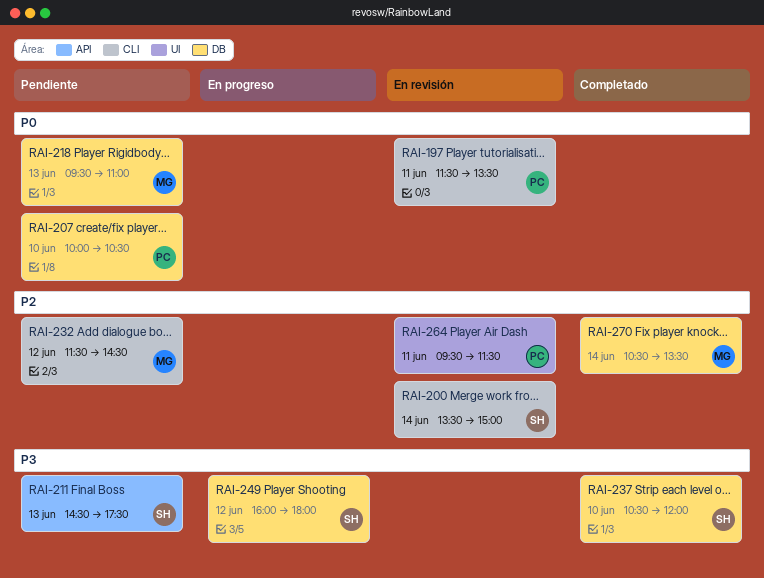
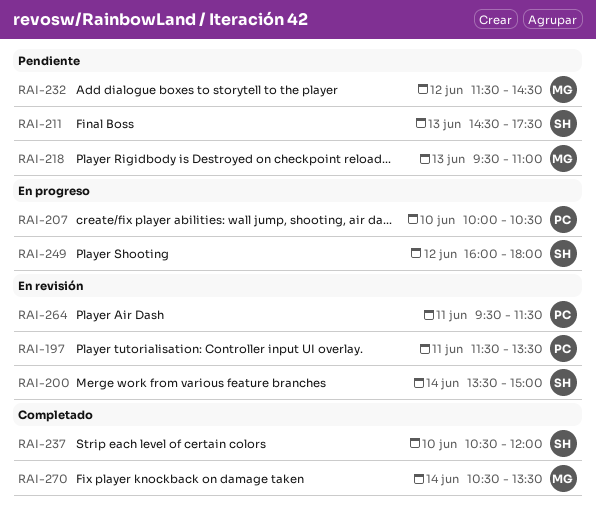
RAI-207, status: Pendiente -> En progreso

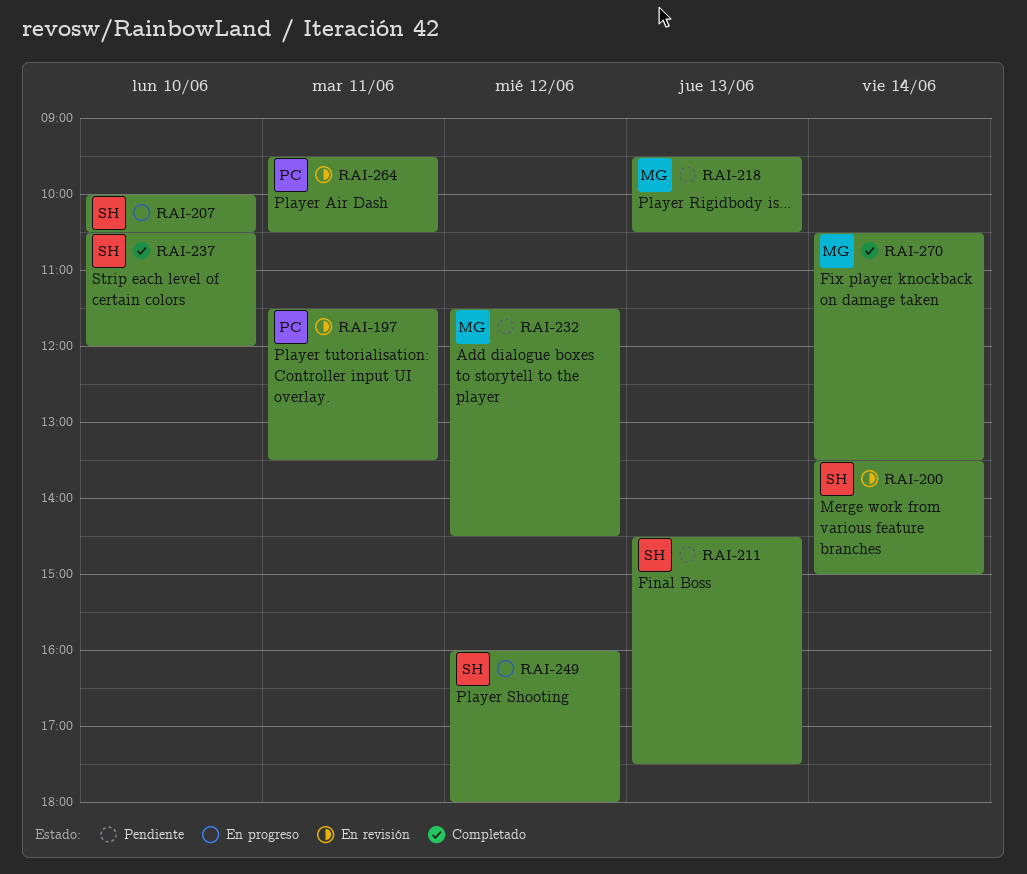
RAI-207, owner: PC -> SH
RAI-218, ends: 11:00 -> 10:30
RAI-264, ends: 11:30 -> 10:30

